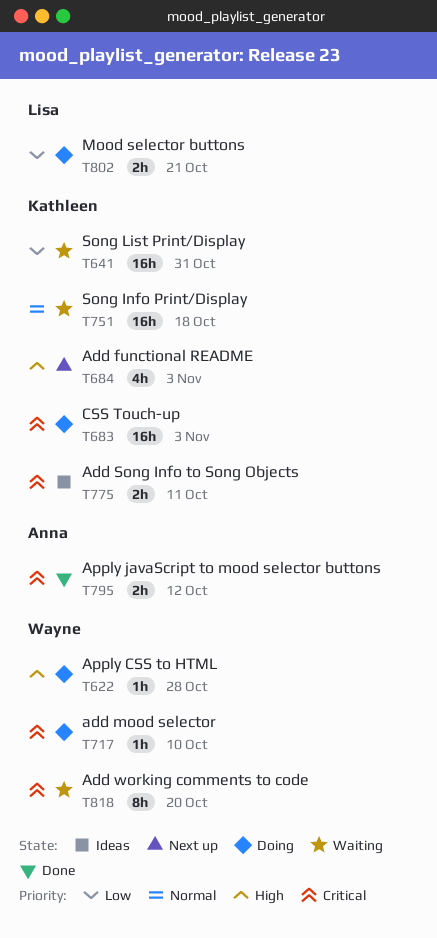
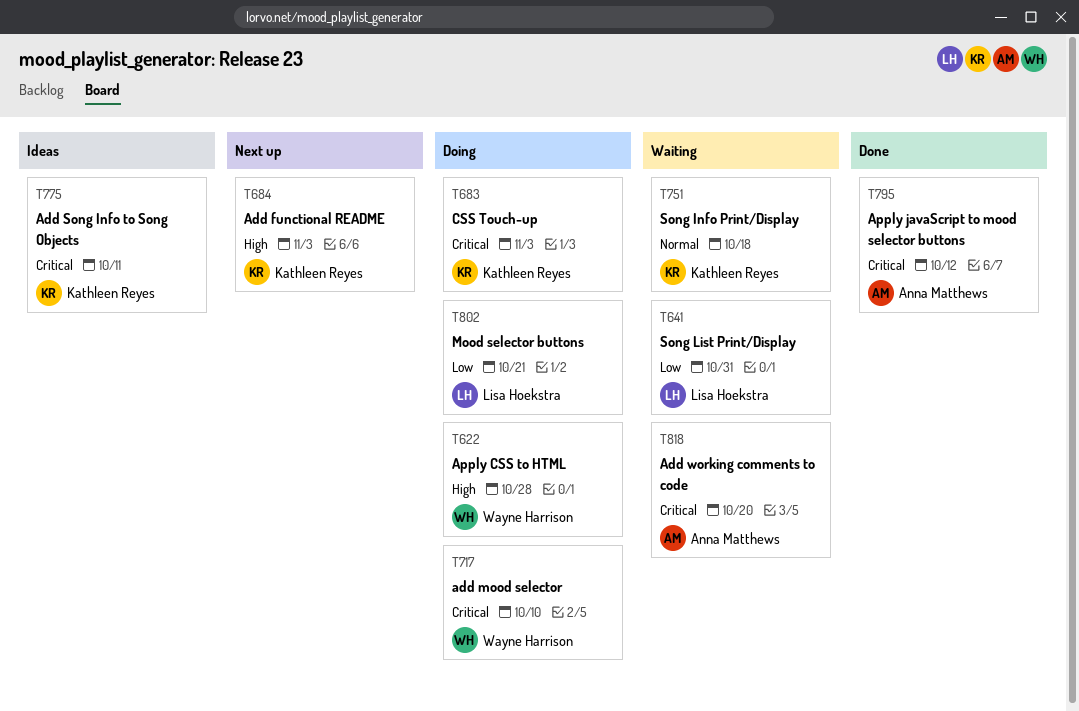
T641, owner: Kathleen Reyes -> Lisa Hoekstra
T818, owner: Wayne Harrison -> Anna Matthews

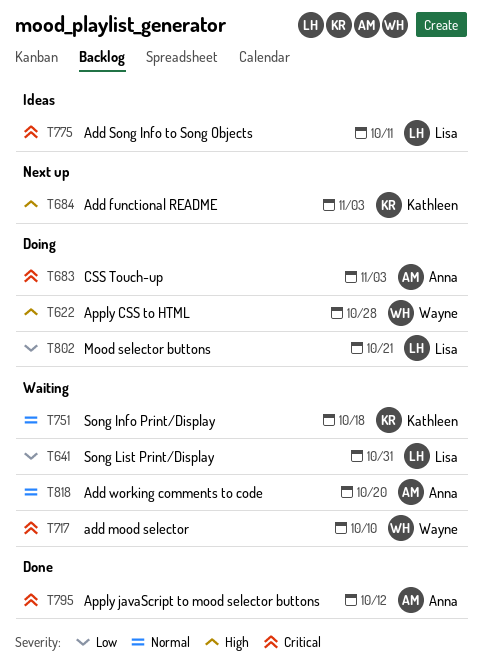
T683, owner: Kathleen Reyes -> Anna Matthews
T717, status: Doing -> Waiting
T775, owner: Kathleen Reyes -> Lisa Hoekstra
T818, priority: Critical -> Normal

